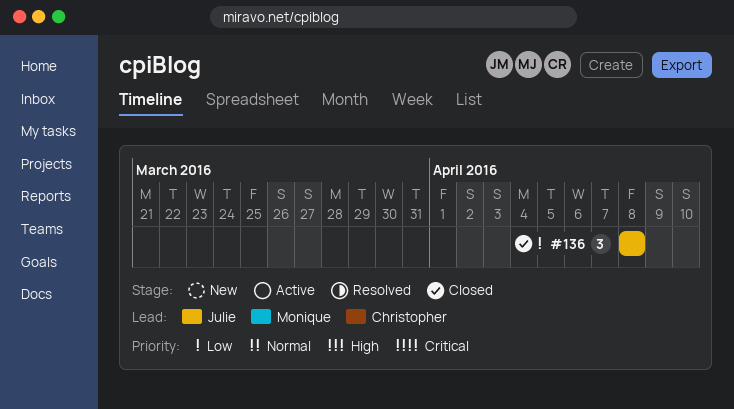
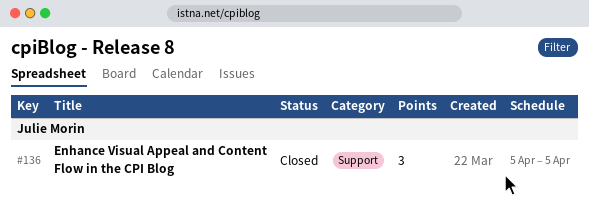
#136, start: Apr 8 -> Apr 5
#136, due: Apr 8 -> Apr 5

